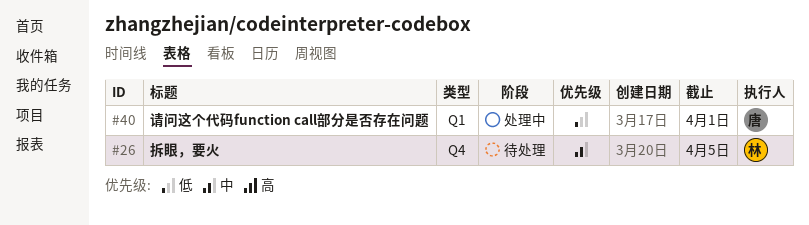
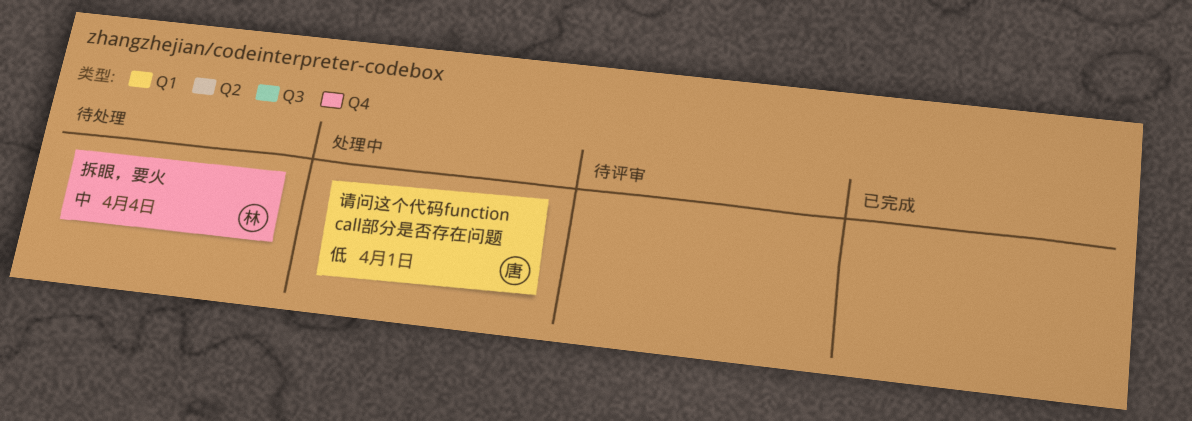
拆眼，要火, due: Apr 5 -> Apr 4

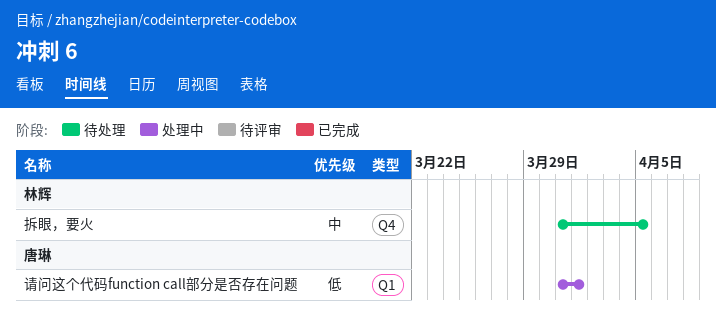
拆眼，要火, due: Apr 4 -> Apr 5

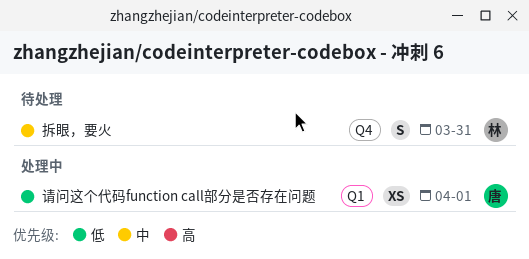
拆眼，要火, due: Apr 5 -> Mar 31

